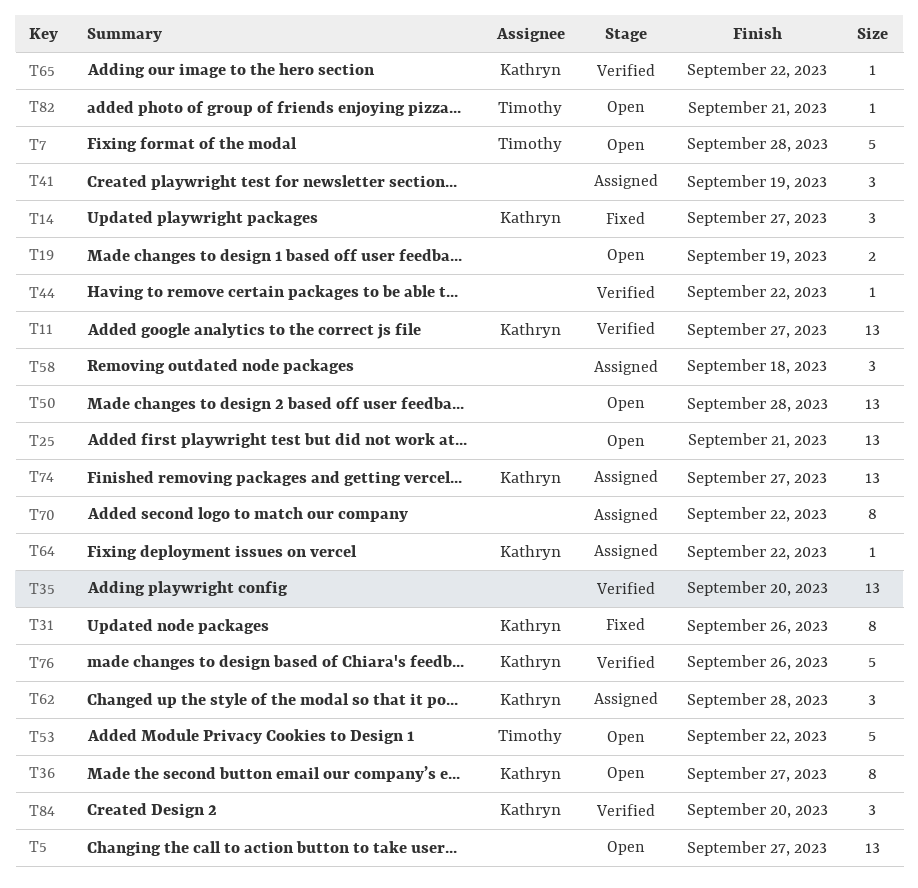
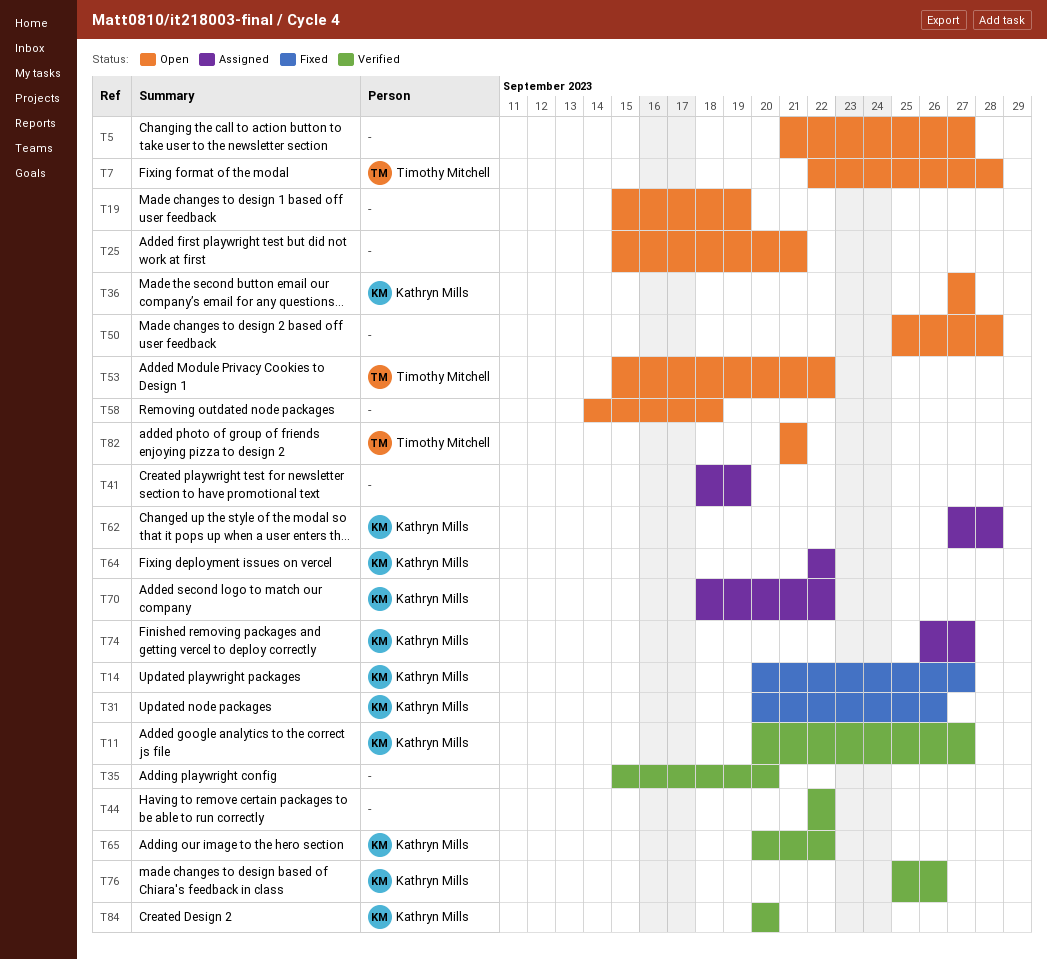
T58, status: Assigned -> Open
T70, owner: none -> Kathryn Mills

